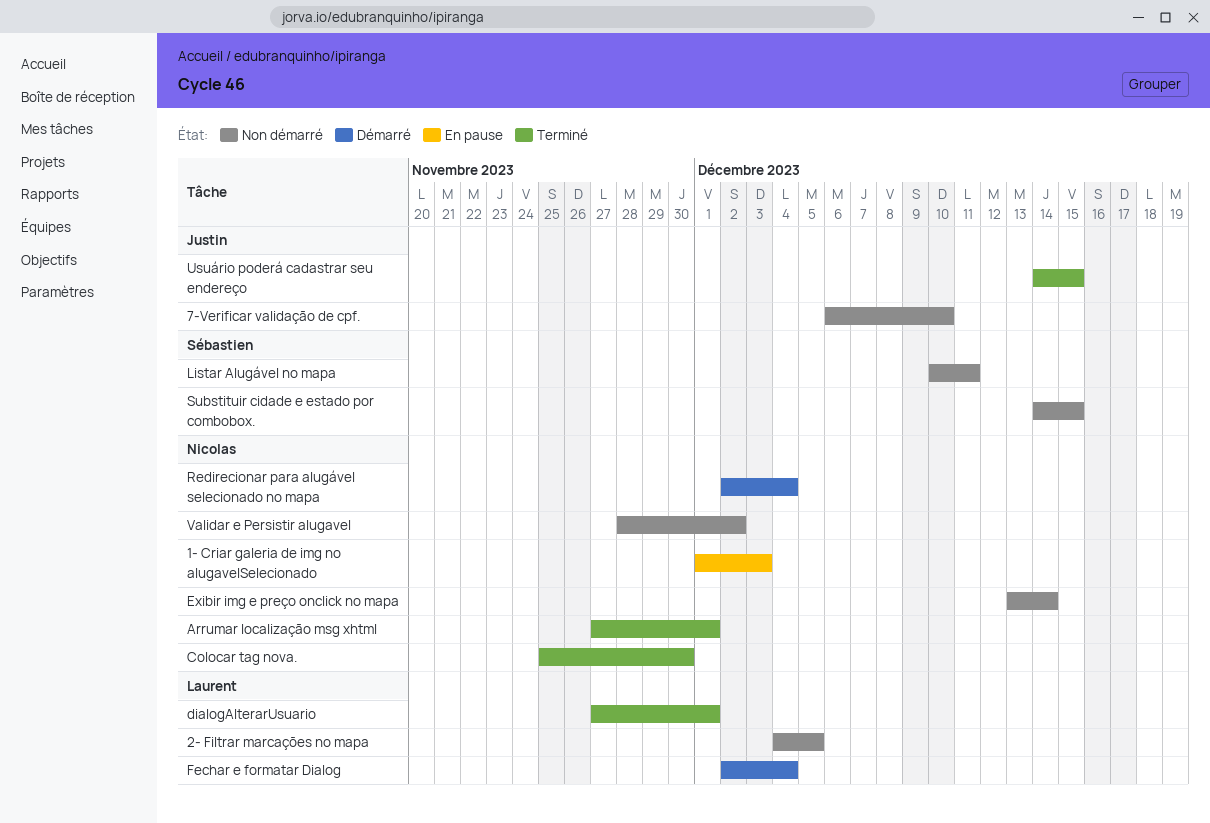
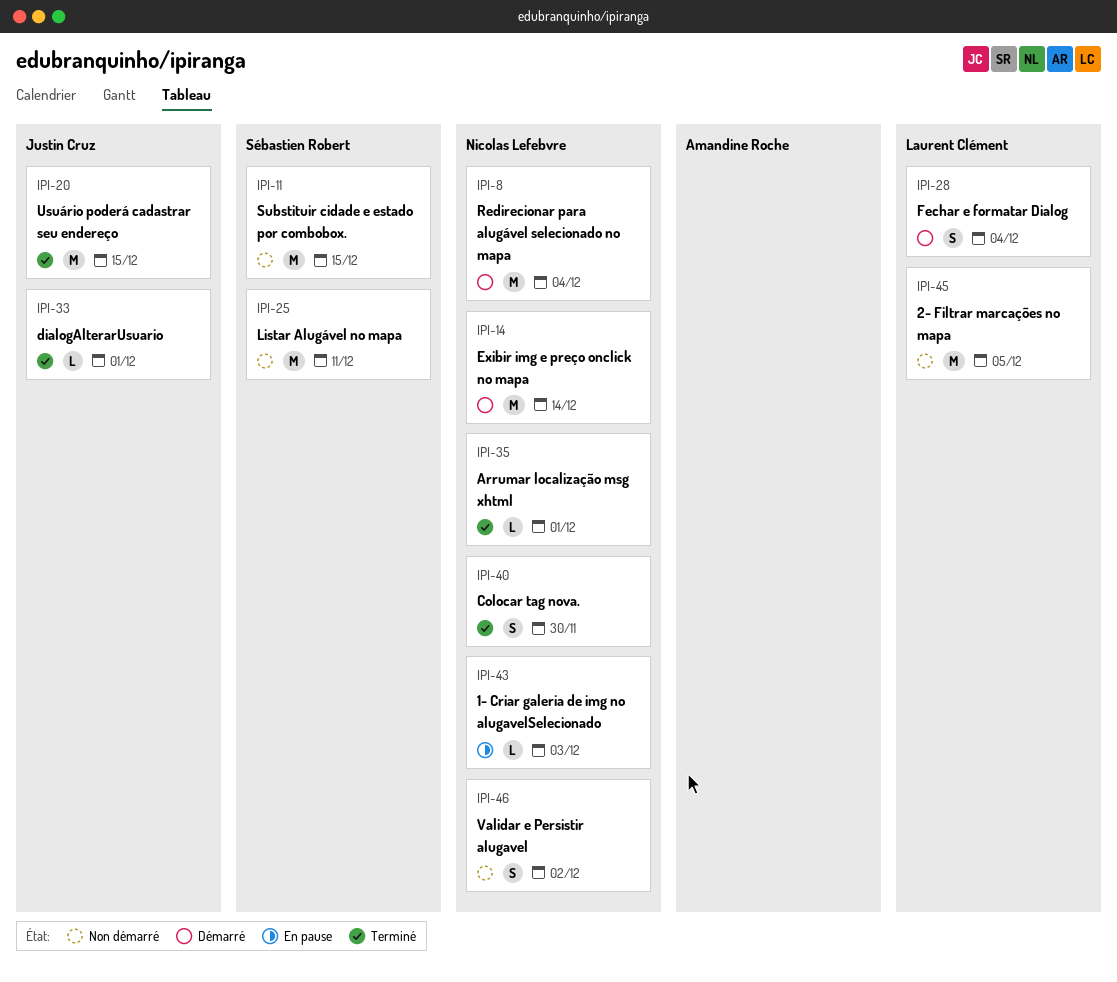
7-Verificar validação de cpf.: present -> none
dialogAlterarUsuario, owner: Laurent Clément -> Justin Cruz
Exibir img e preço onclick no mapa, status: Non démarré -> Démarré

